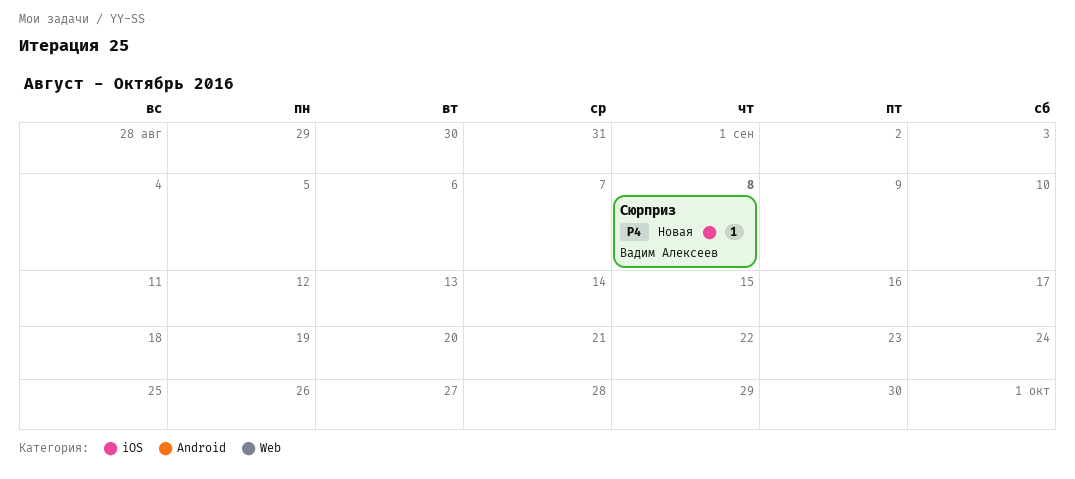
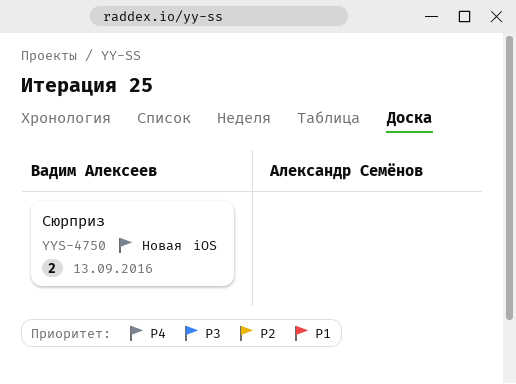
Сюрприз, estimate: 1 -> 2
Сюрприз, due: Sep 8 -> Sep 13

